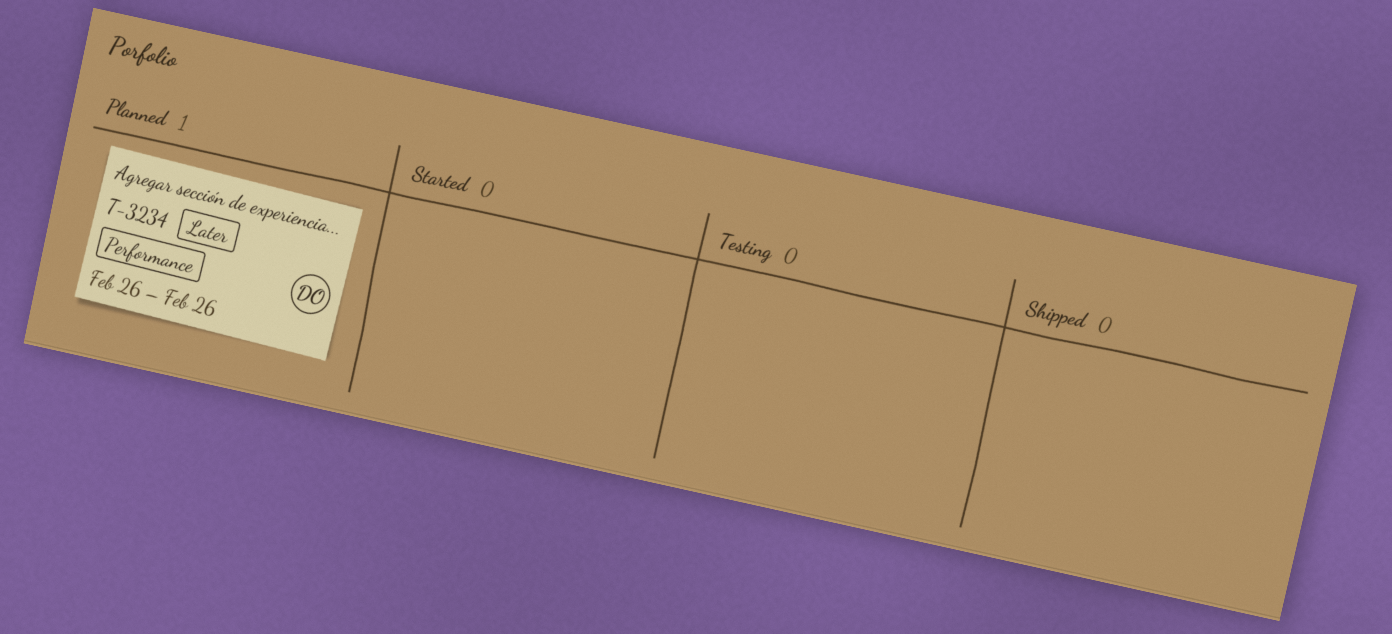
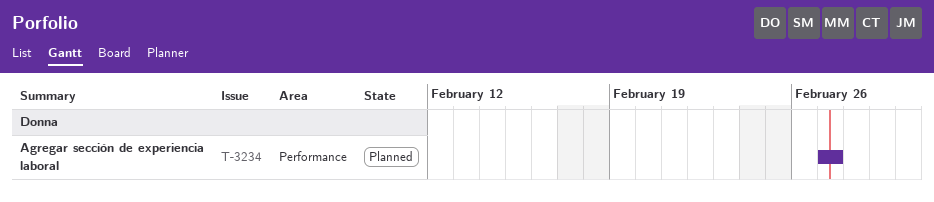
T-3234, start: Feb 26 -> Feb 27
T-3234, due: Feb 26 -> Feb 27

